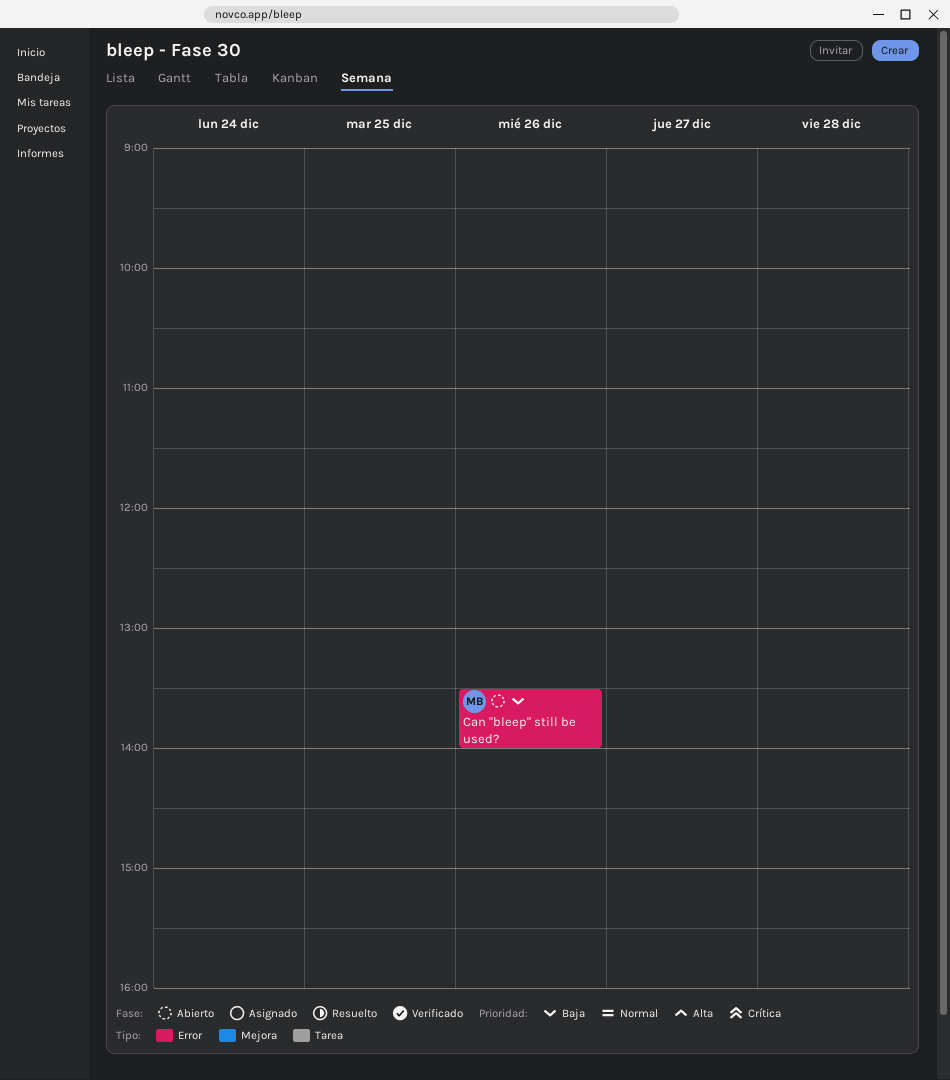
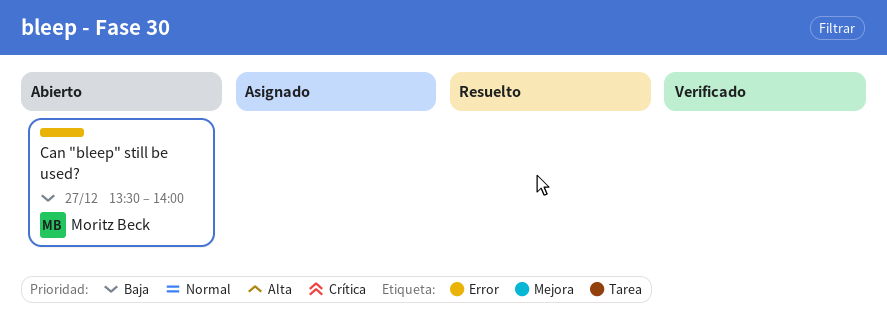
Can "bleep" still be used?, day: Dec 26 -> Dec 27

